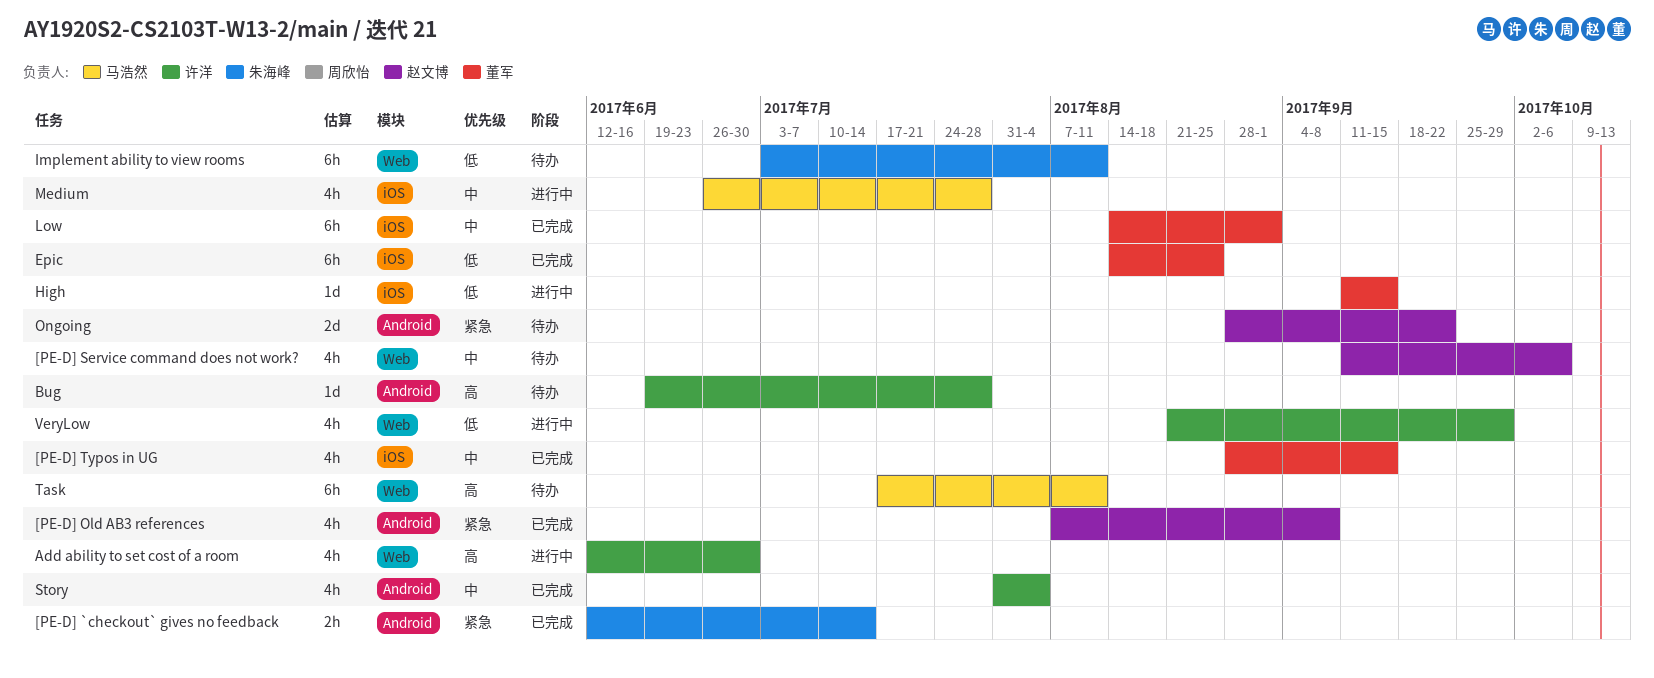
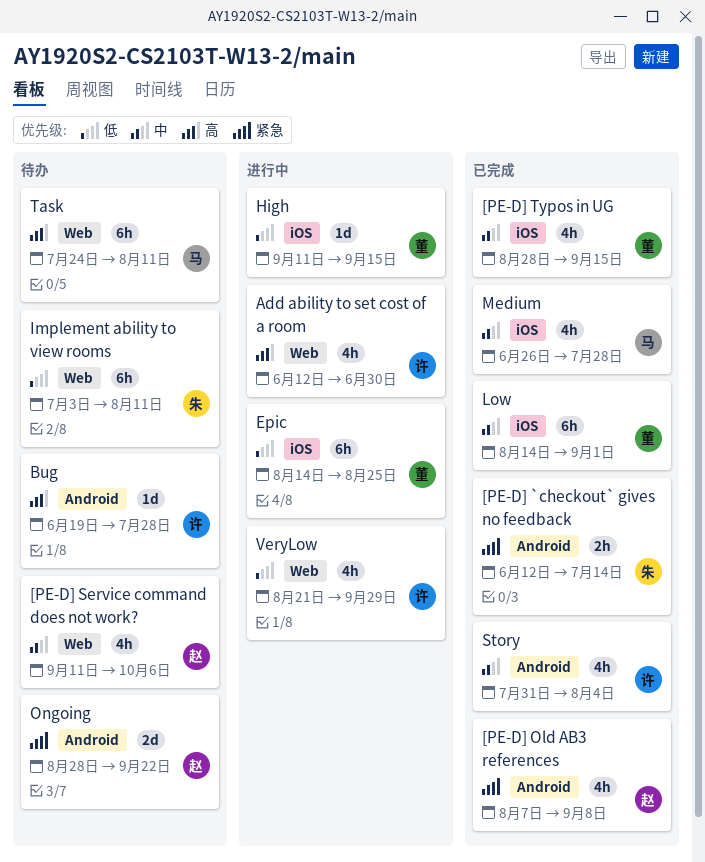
Epic, status: 已完成 -> 进行中
Medium, status: 进行中 -> 已完成
Task, start: Jul 17 -> Jul 24

